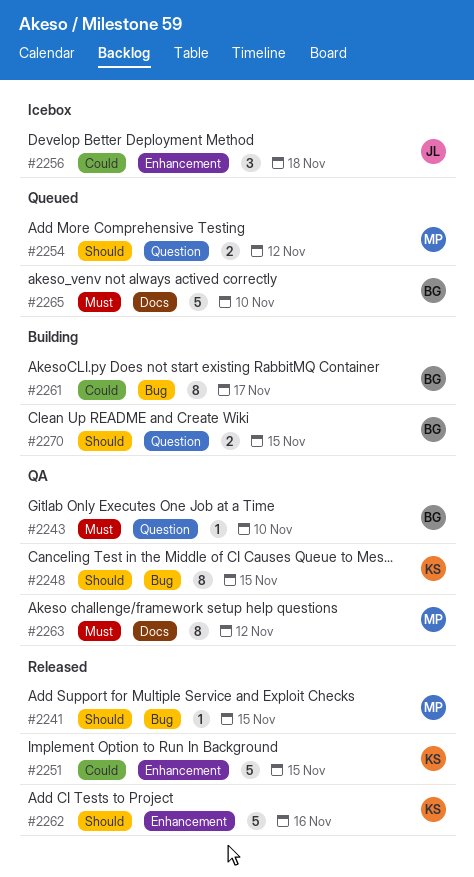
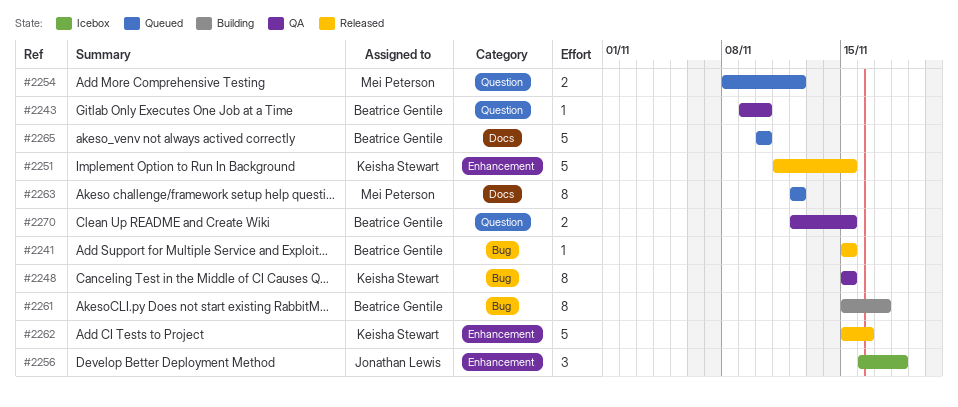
#2241, owner: Mei Peterson -> Beatrice Gentile
#2263, status: QA -> Queued
#2270, status: Building -> QA

